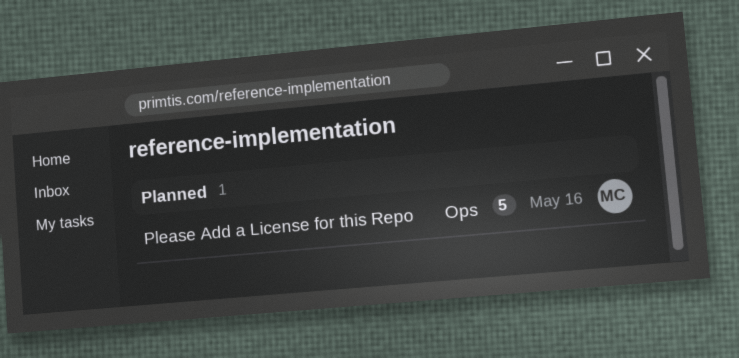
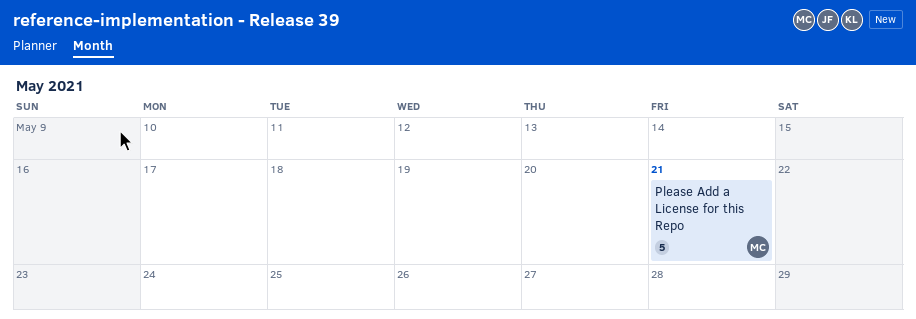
Please Add a License for this Repo, due: May 16 -> May 21

